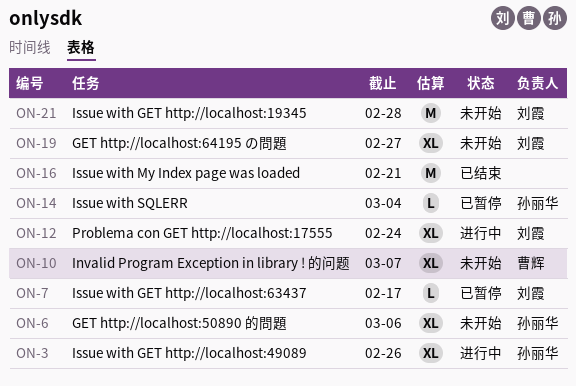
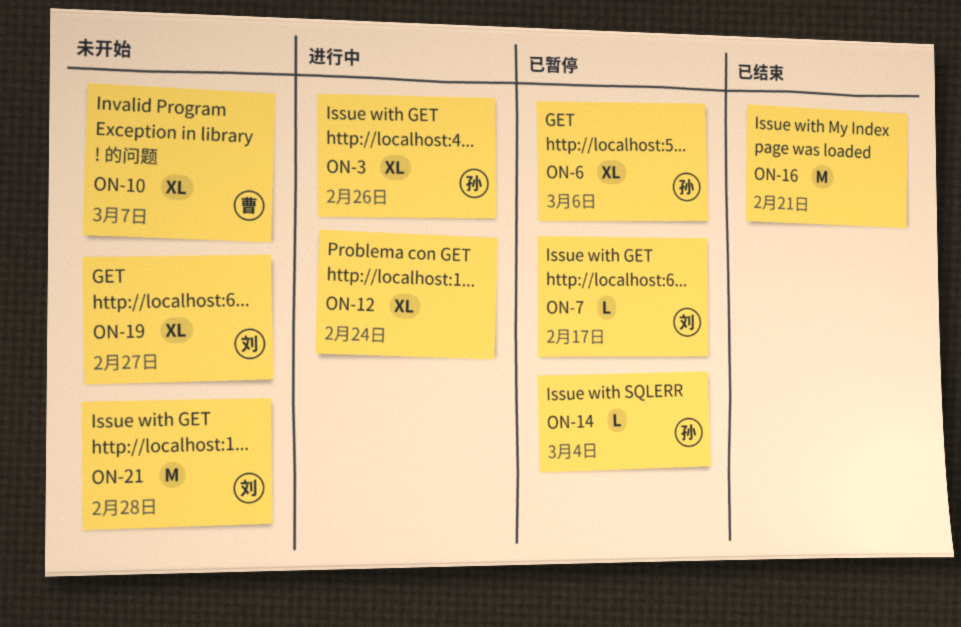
ON-6, status: 未开始 -> 已暂停
ON-12, owner: 刘霞 -> none

